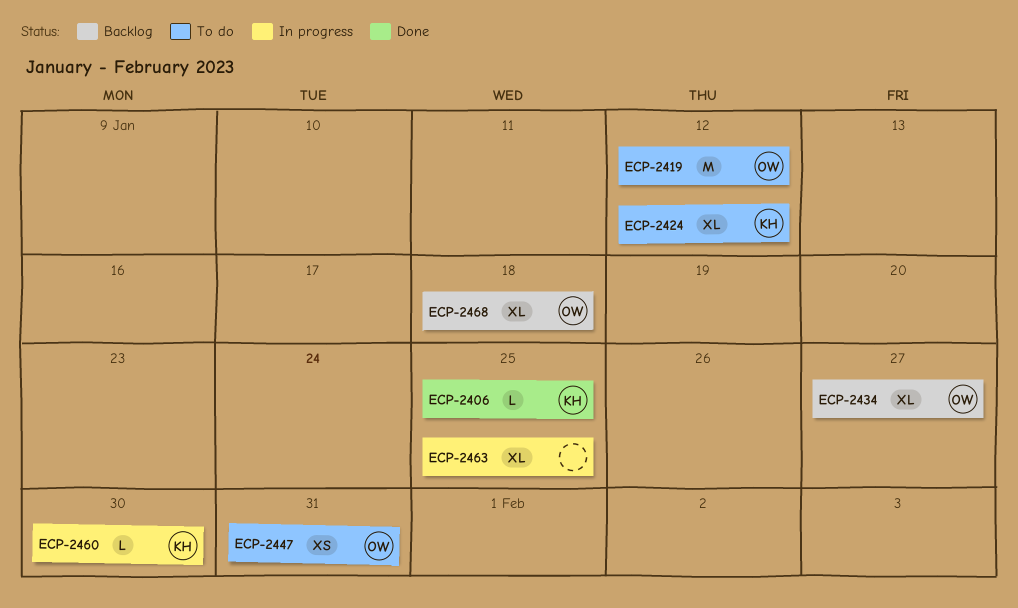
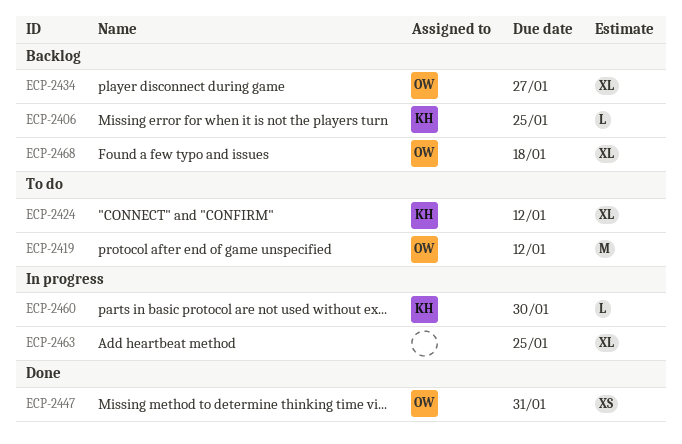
ECP-2406, status: Done -> Backlog
ECP-2447, status: To do -> Done

